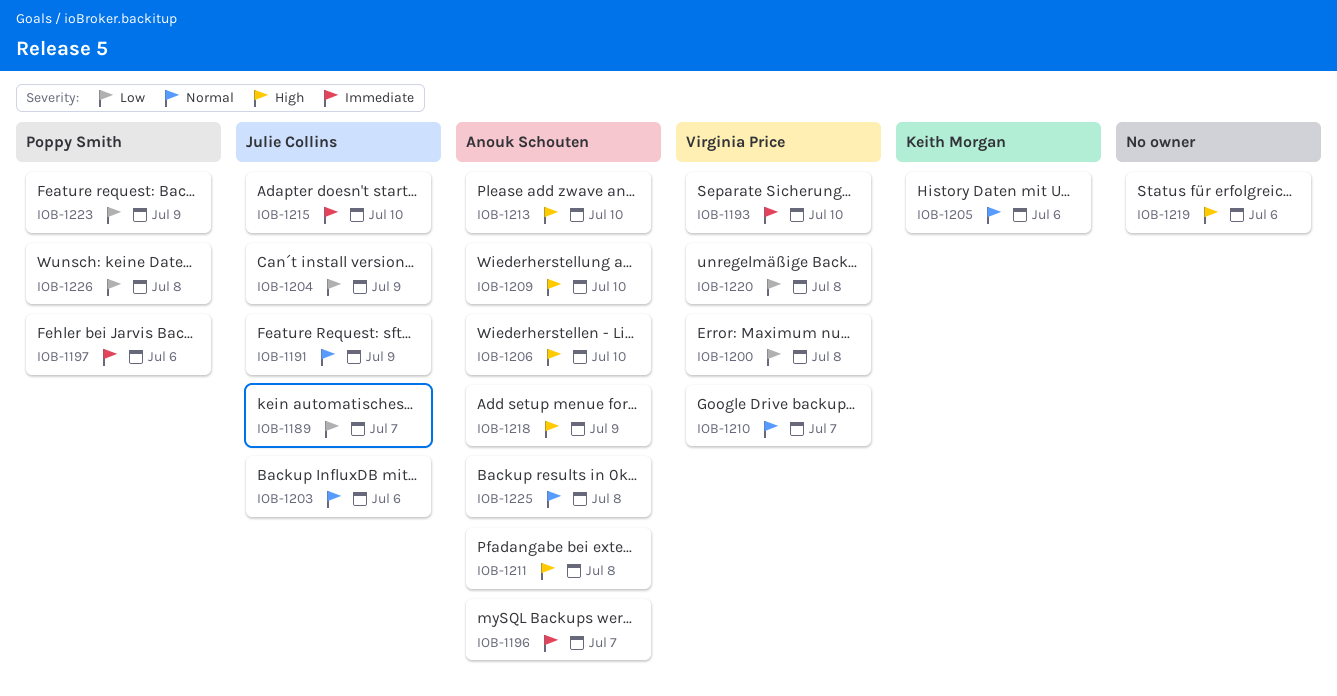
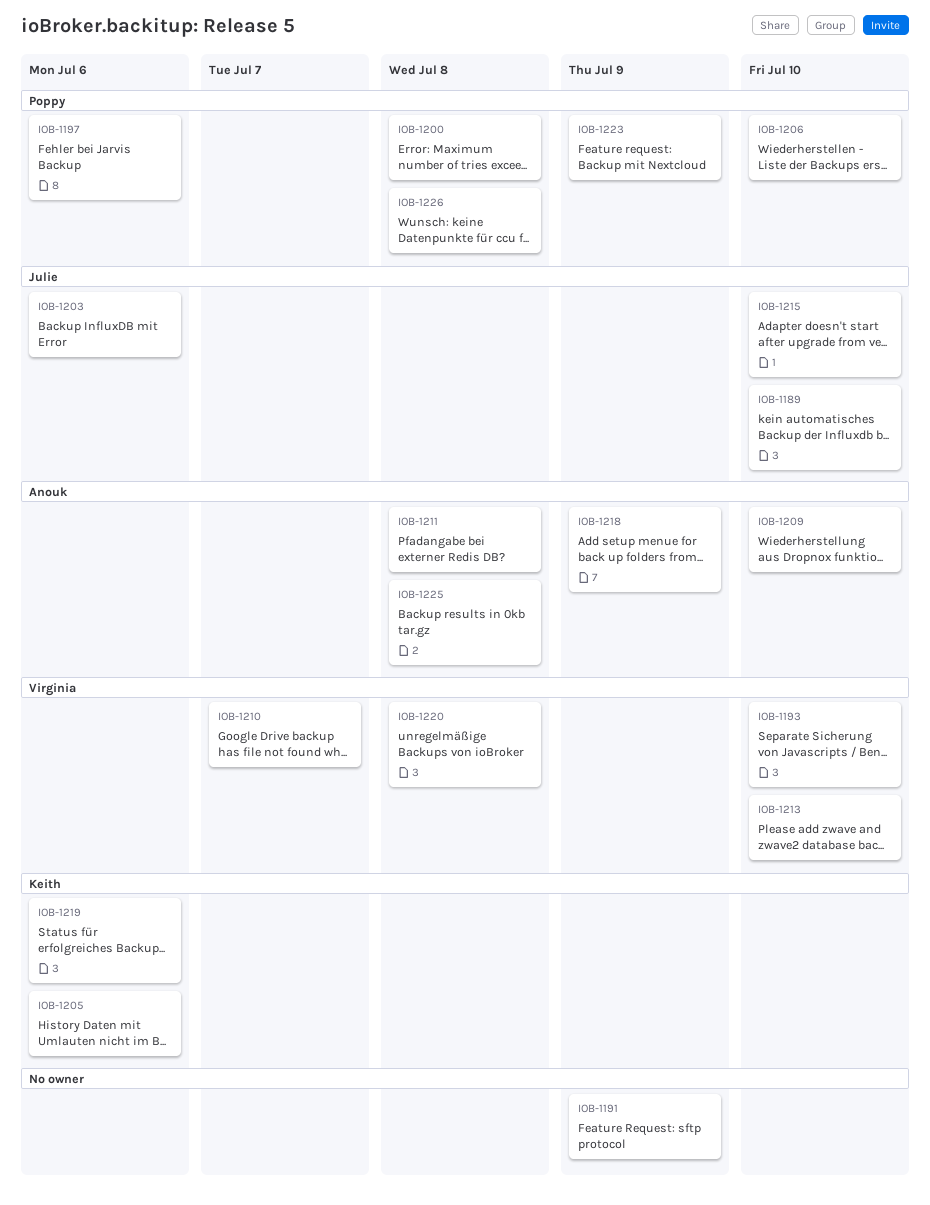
IOB-1189, due: Jul 7 -> Jul 10
IOB-1191, owner: Julie Collins -> none
IOB-1196: present -> none
IOB-1200, owner: Virginia Price -> Poppy Smith
IOB-1204: present -> none
IOB-1206, owner: Anouk Schouten -> Poppy Smith
IOB-1213, owner: Anouk Schouten -> Virginia Price
IOB-1219, owner: none -> Keith Morgan

